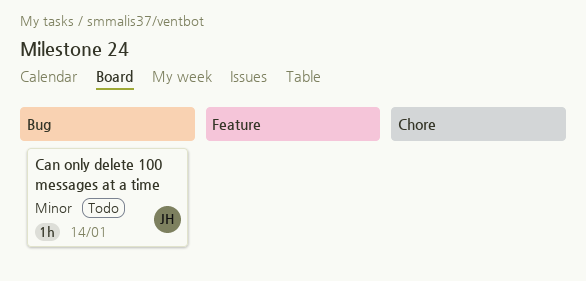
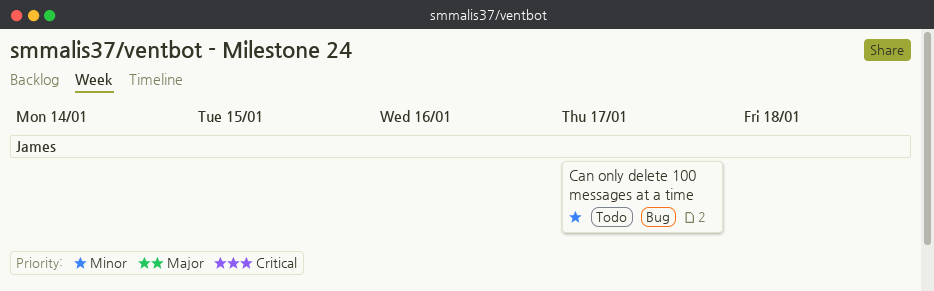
Can only delete 100 messages at a time, due: Jan 14 -> Jan 17

